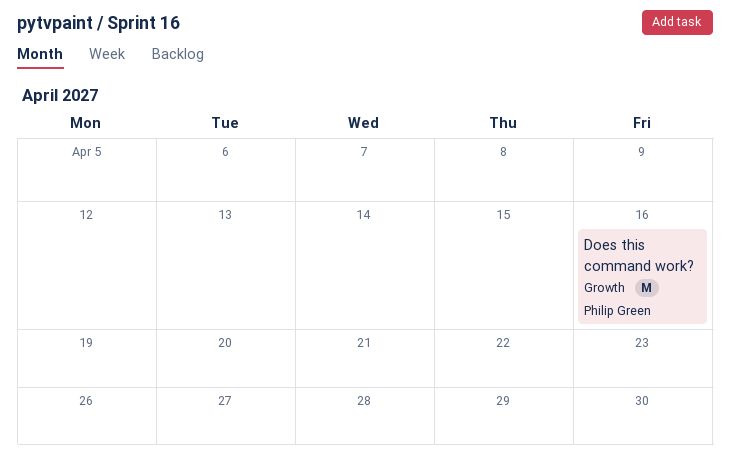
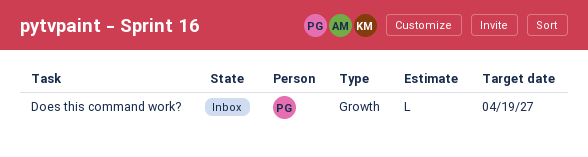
Does this command work?, estimate: M -> L
Does this command work?, due: Apr 16 -> Apr 19

